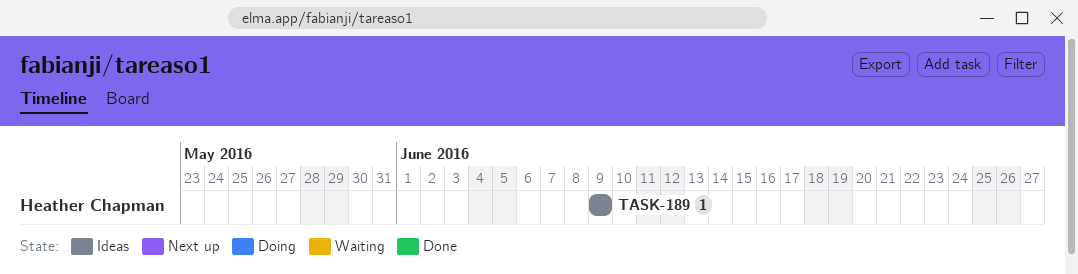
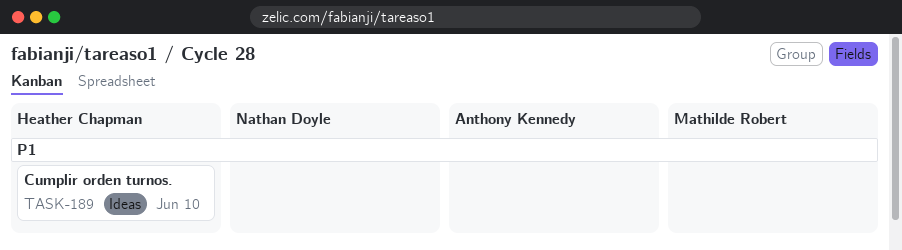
TASK-189, due: Jun 9 -> Jun 10

